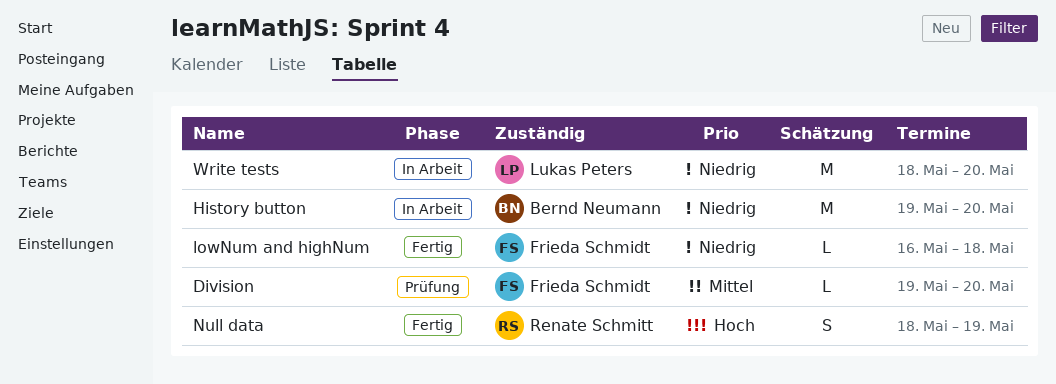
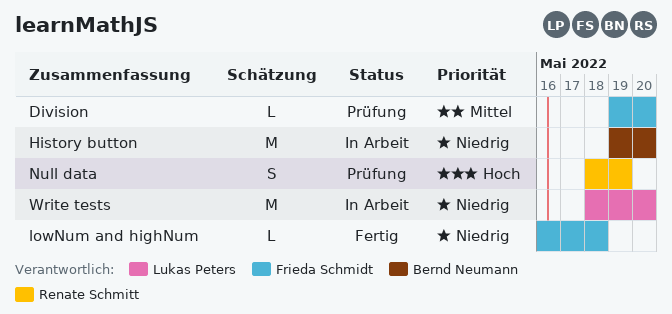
Null data, status: Fertig -> Prüfung

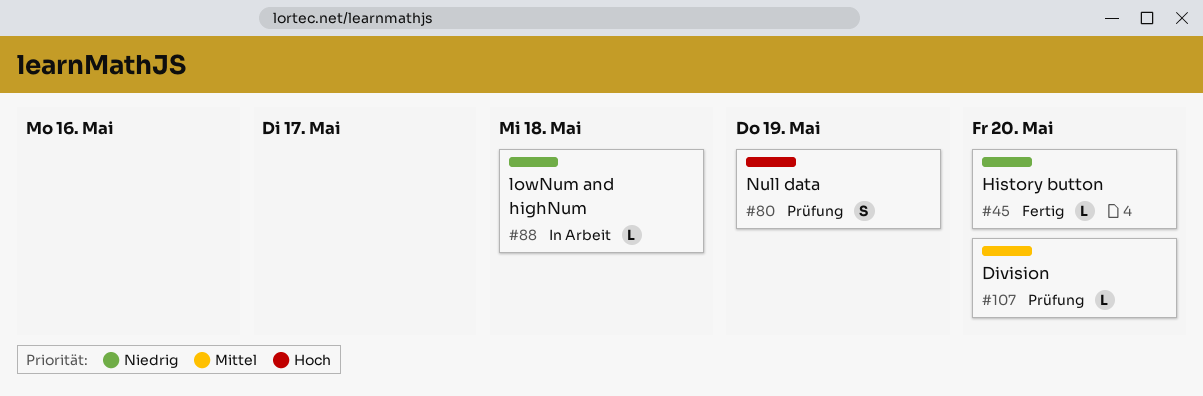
History button, status: In Arbeit -> Fertig
History button, estimate: M -> L
lowNum and highNum, status: Fertig -> In Arbeit
Write tests: present -> none

